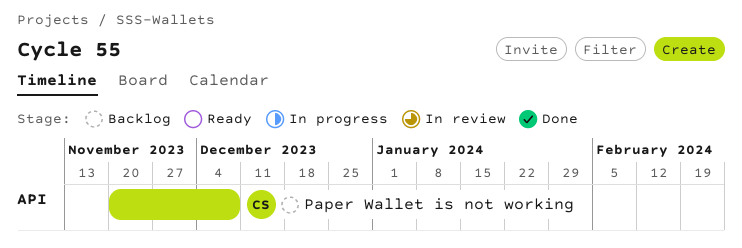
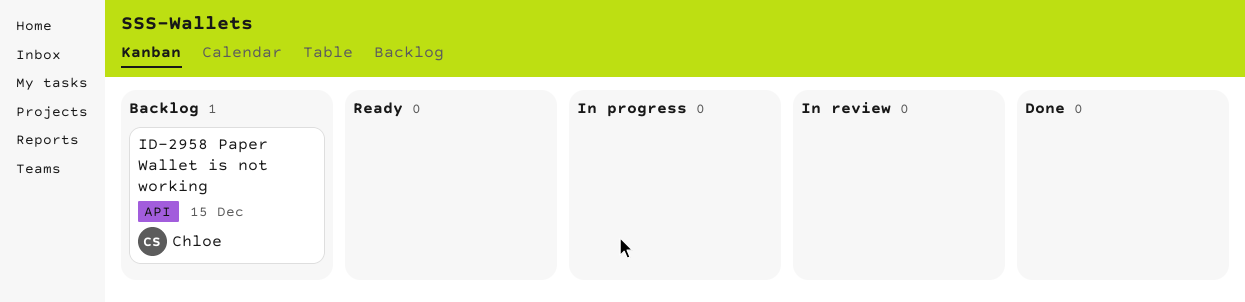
Paper Wallet is not working, due: Dec 8 -> Dec 15

